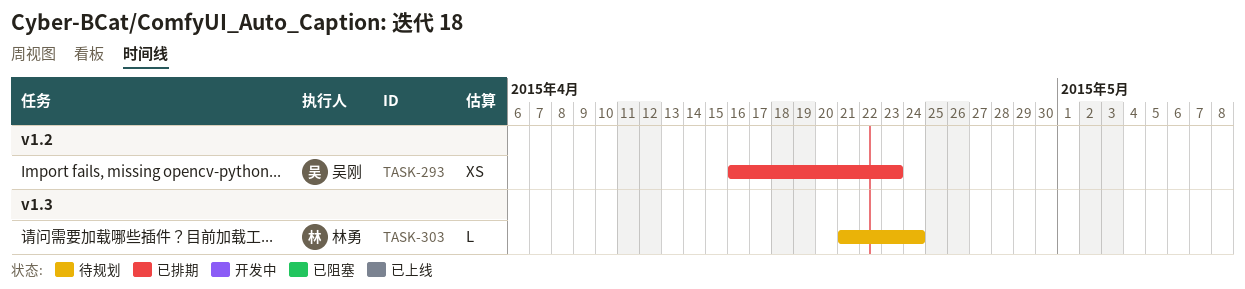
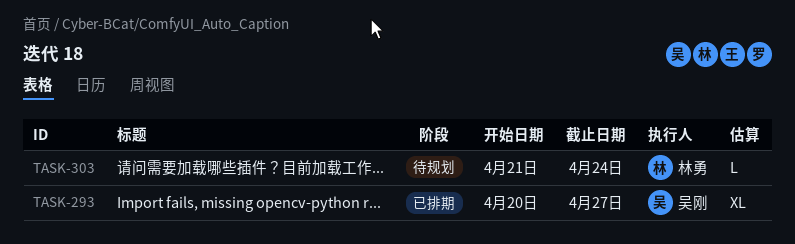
TASK-293, estimate: XS -> XL
TASK-293, start: Apr 16 -> Apr 20
TASK-293, due: Apr 23 -> Apr 27

